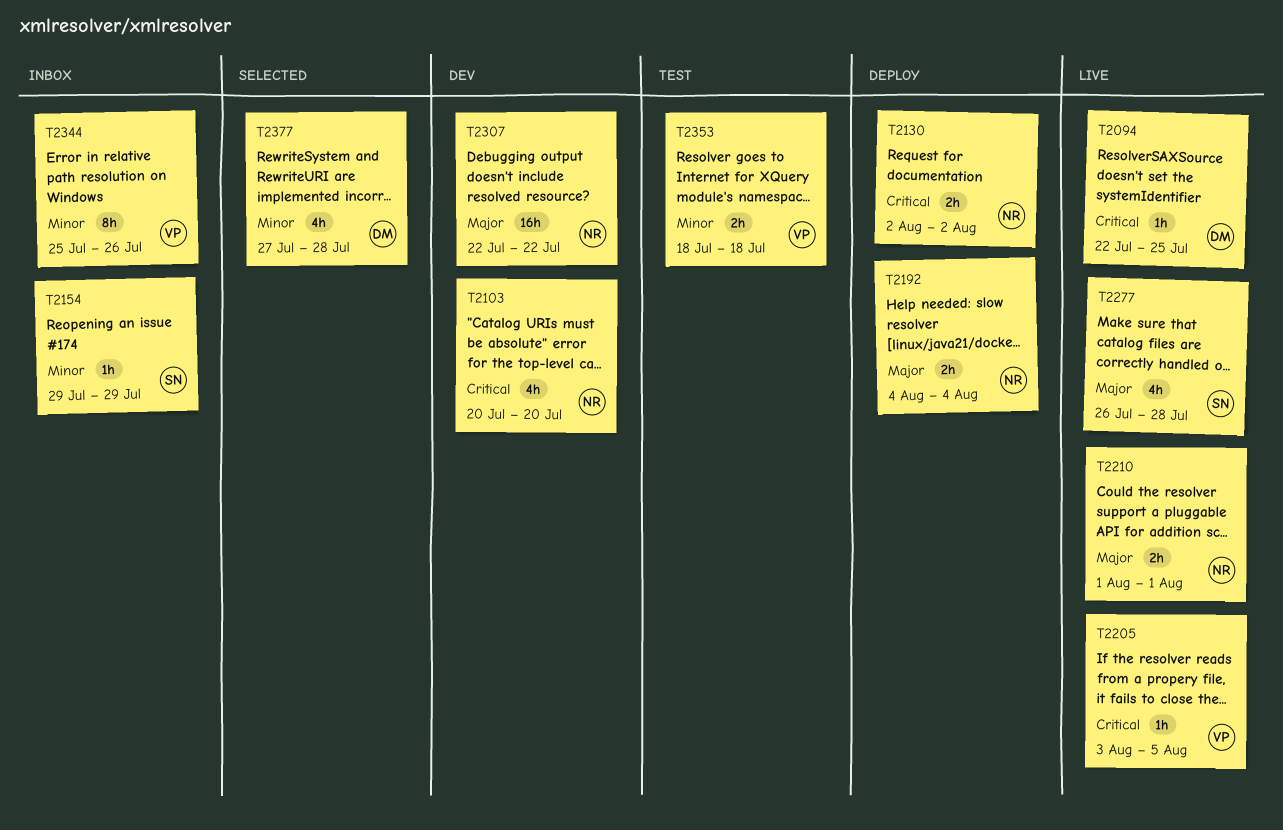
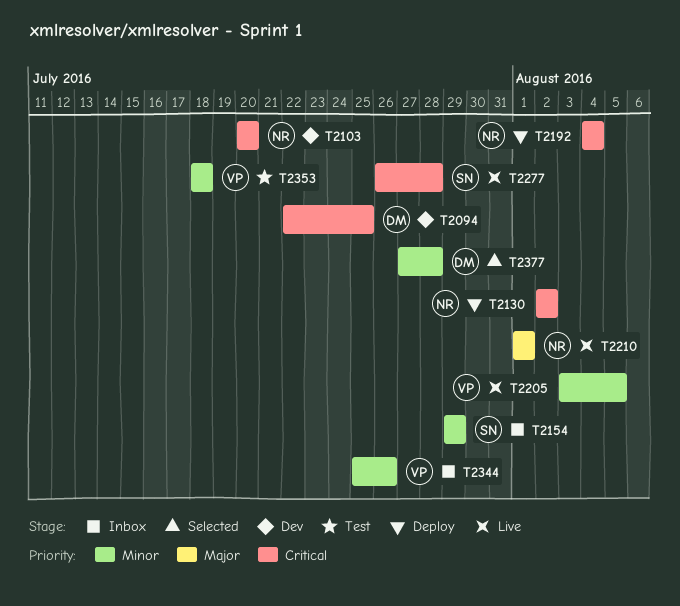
T2094, status: Live -> Dev
T2192, priority: Major -> Critical
T2205, priority: Critical -> Minor
T2277, priority: Major -> Critical
T2307: present -> none

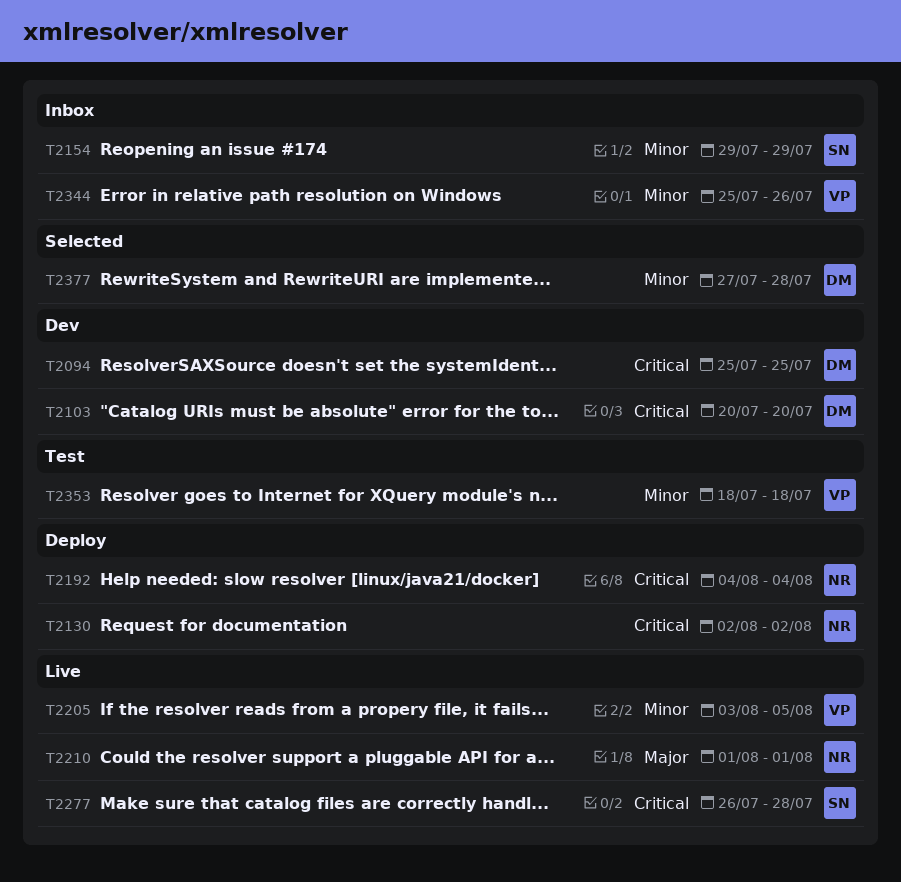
T2094, start: Jul 22 -> Jul 25
T2103, owner: NR -> DM

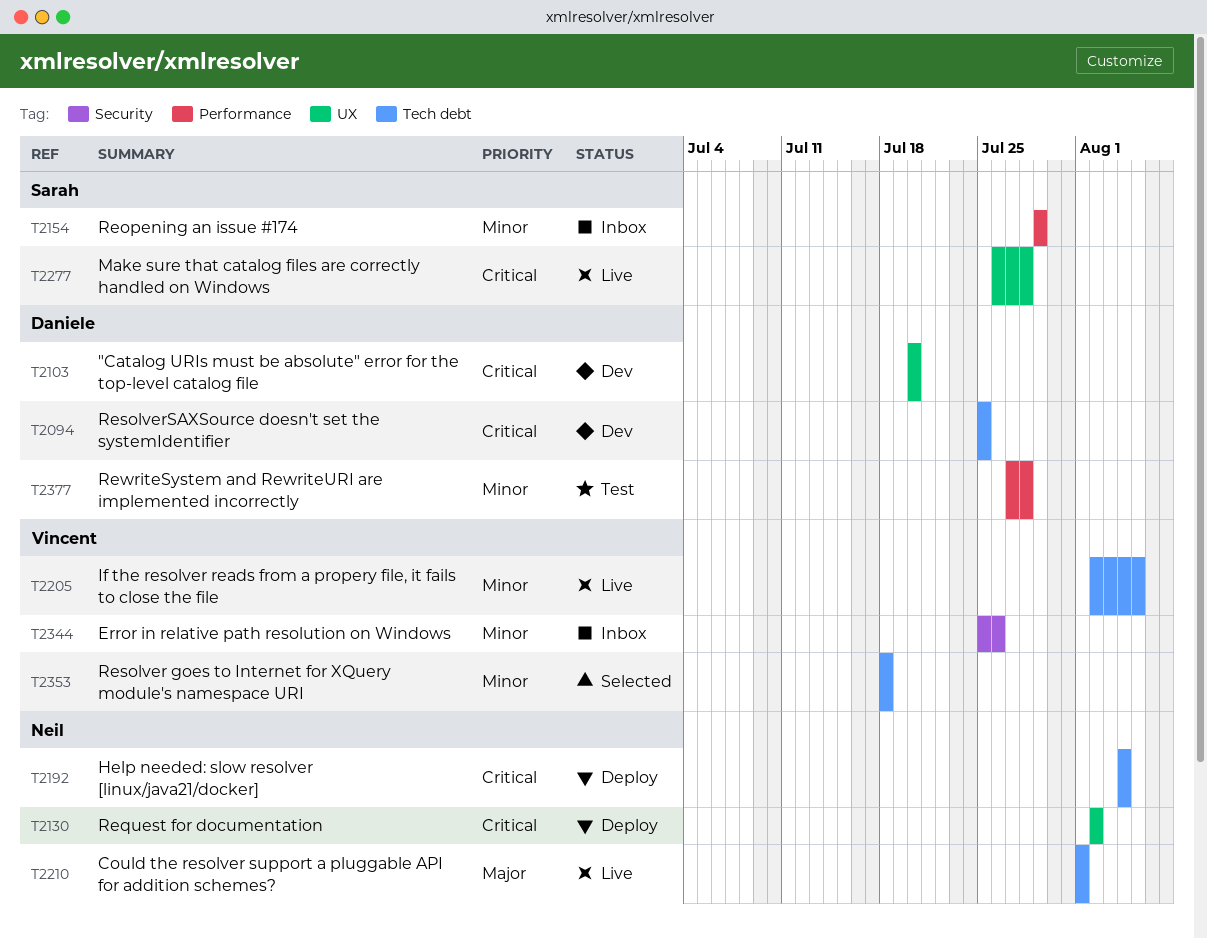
T2205, start: Aug 3 -> Aug 2
T2353, status: Test -> Selected
T2377, status: Selected -> Test

